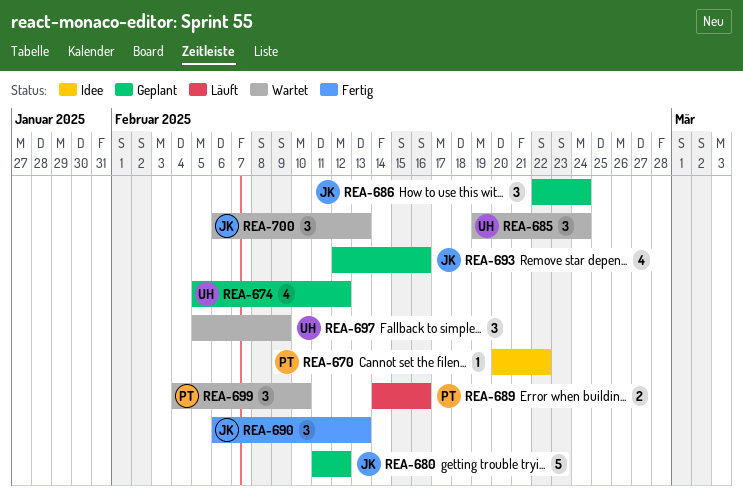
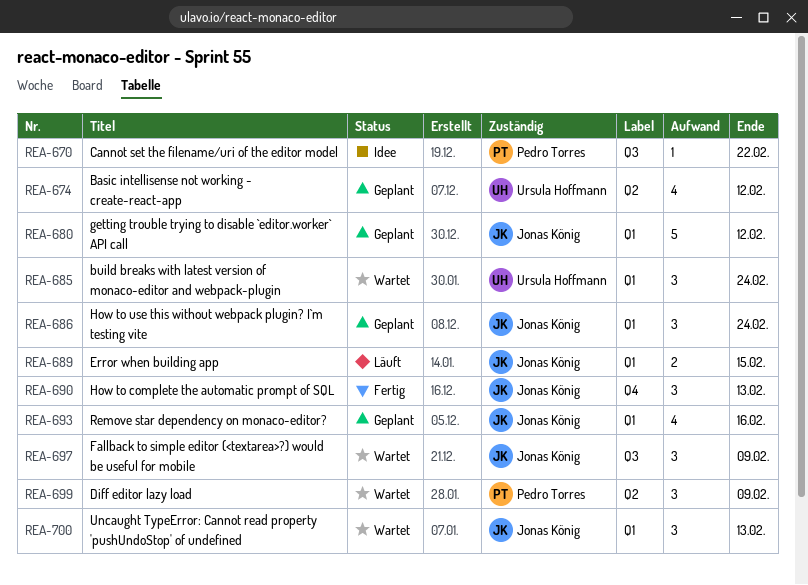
REA-689, owner: Pedro Torres -> Jonas König
REA-689, due: Feb 16 -> Feb 15
REA-697, owner: Ursula Hoffmann -> Jonas König
REA-699, due: Feb 10 -> Feb 9

